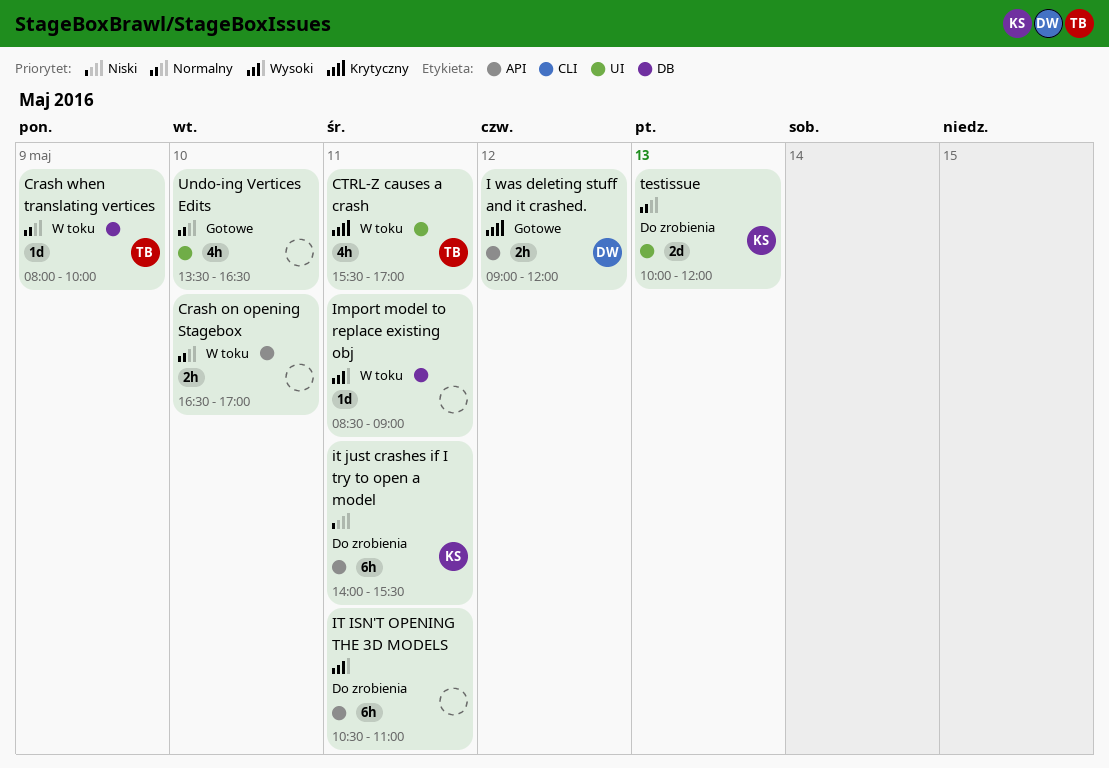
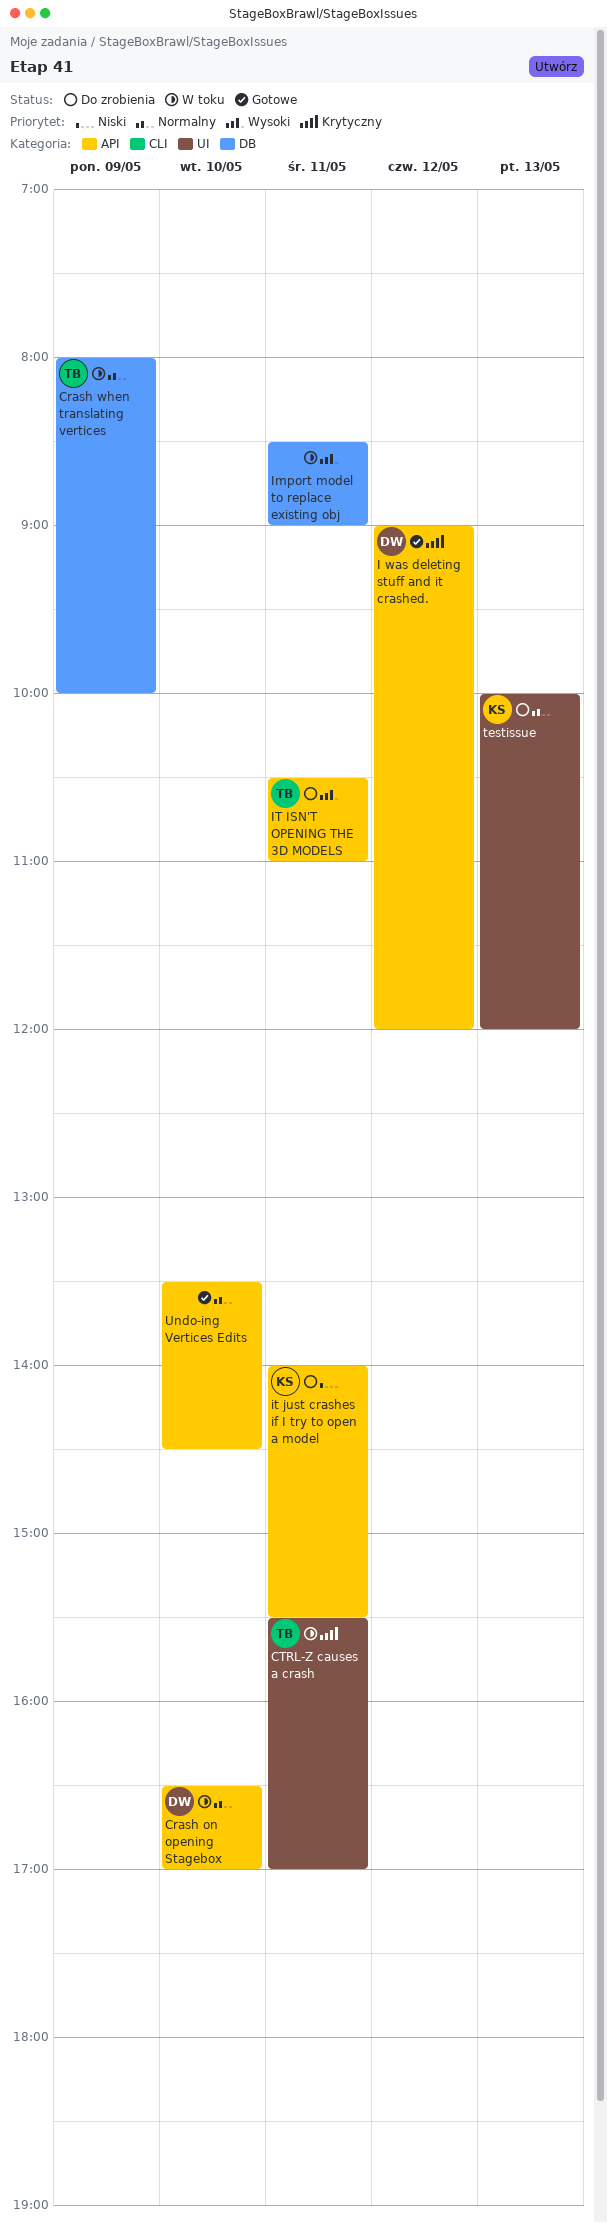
Crash on opening Stagebox, owner: none -> DW
IT ISN'T OPENING THE 3D MODELS, owner: none -> TB
Undo-ing Vertices Edits, label: UI -> API
Undo-ing Vertices Edits, ends: 16:30 -> 14:30

